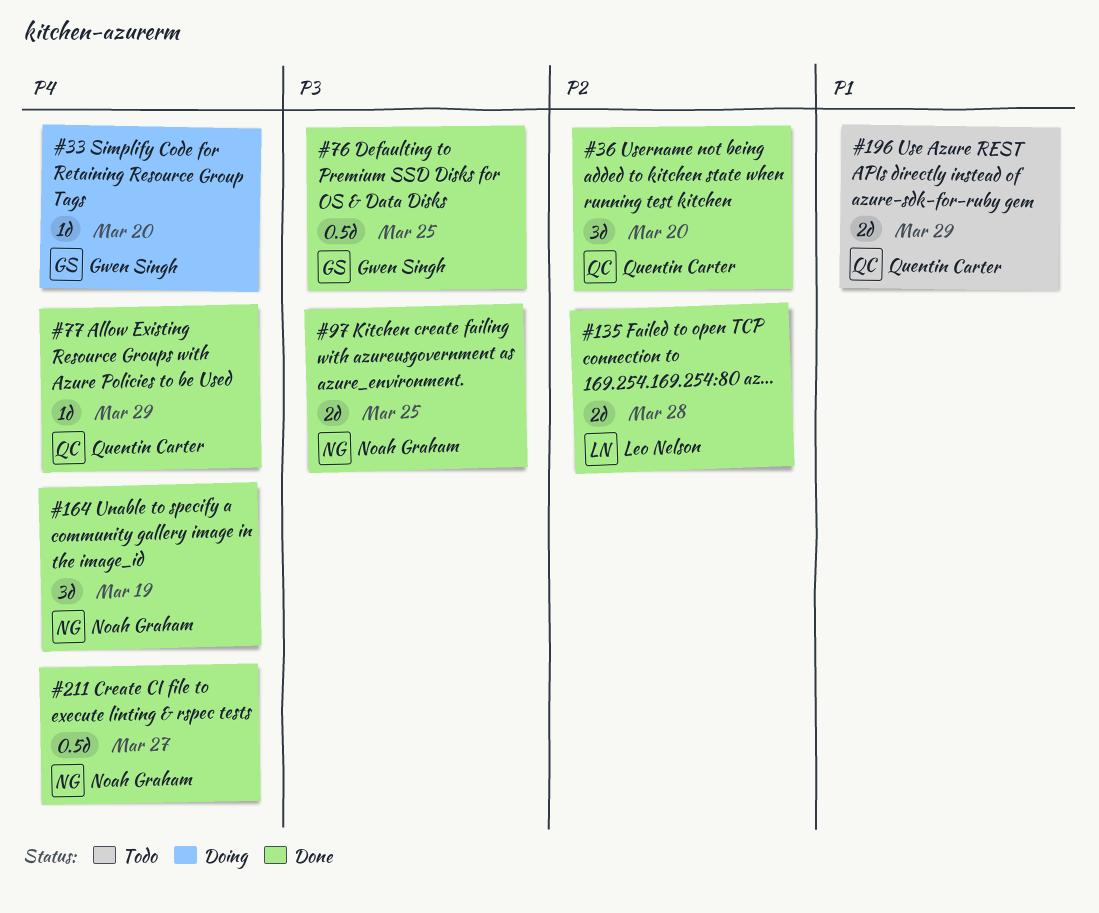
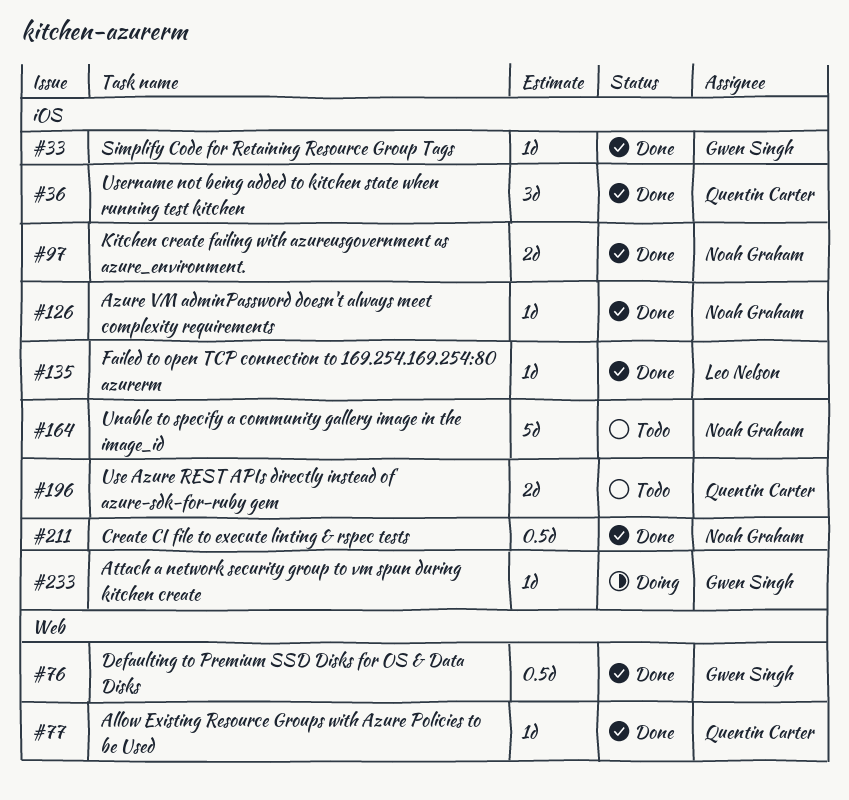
#33, status: Doing -> Done
#126: none -> present
#135, estimate: 2d -> 1d
#164, status: Done -> Todo
#164, estimate: 3d -> 5d
#233: none -> present

